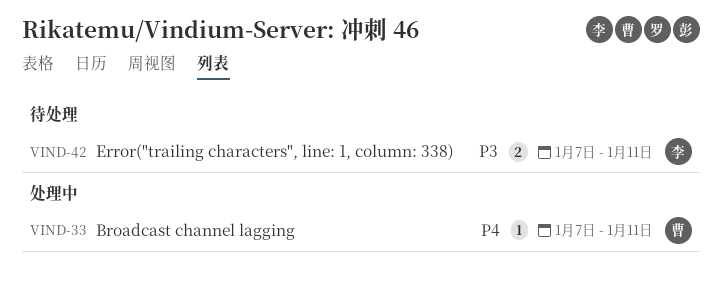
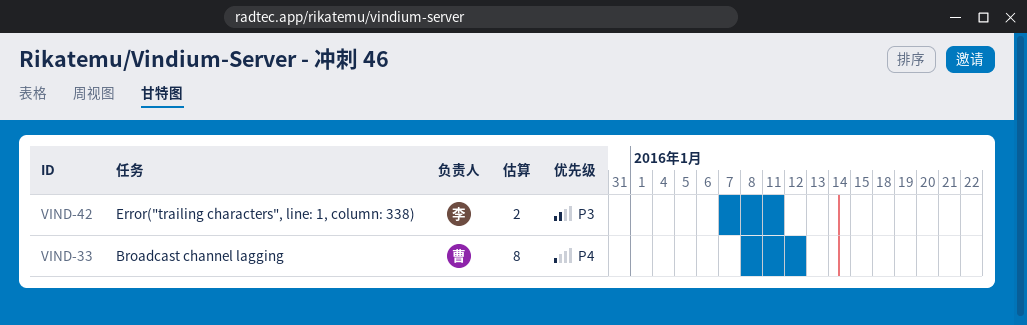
VIND-33, estimate: 1 -> 8
VIND-33, start: Jan 7 -> Jan 8
VIND-33, due: Jan 11 -> Jan 12

